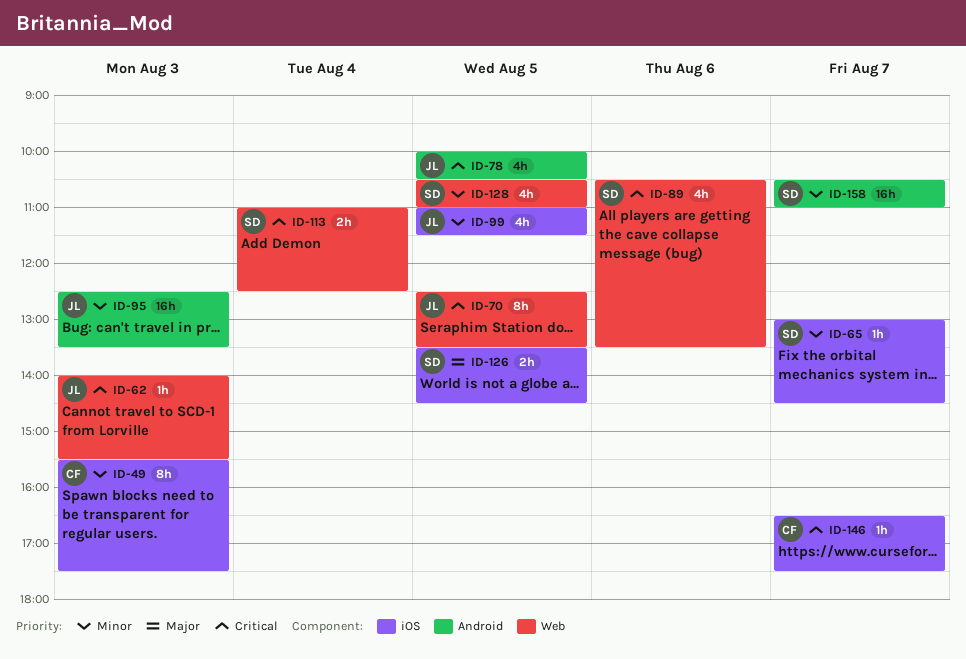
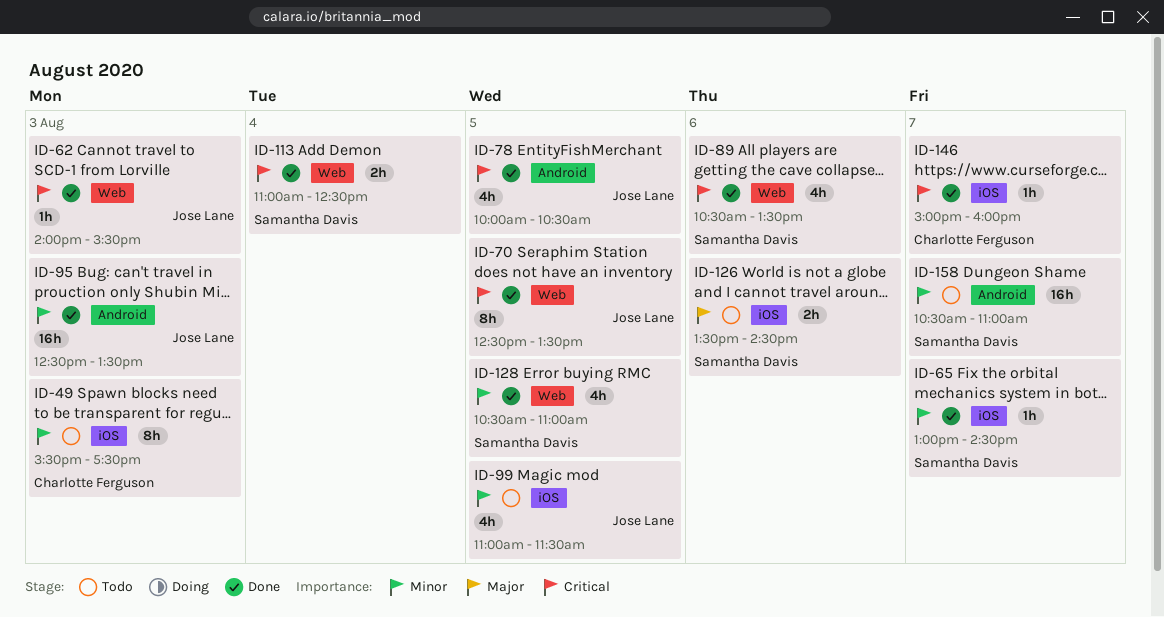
ID-126, day: Aug 5 -> Aug 6
ID-146, begins: 16:30 -> 15:00
ID-146, ends: 17:30 -> 16:00

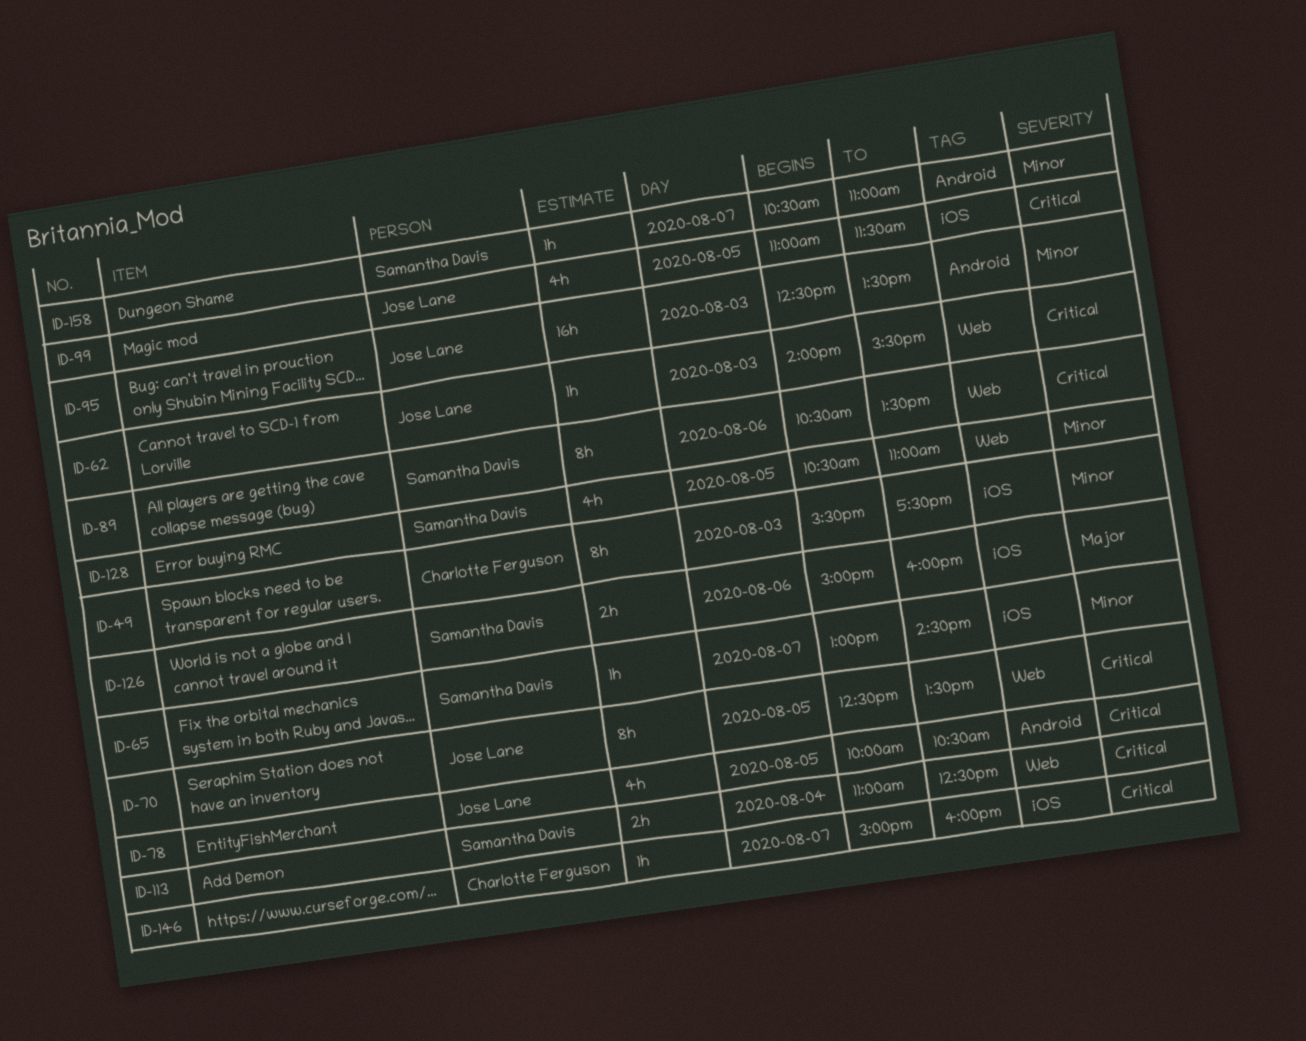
ID-89, estimate: 4h -> 8h
ID-99, priority: Minor -> Critical
ID-126, begins: 13:30 -> 15:00
ID-126, ends: 14:30 -> 16:00
ID-158, estimate: 16h -> 1h

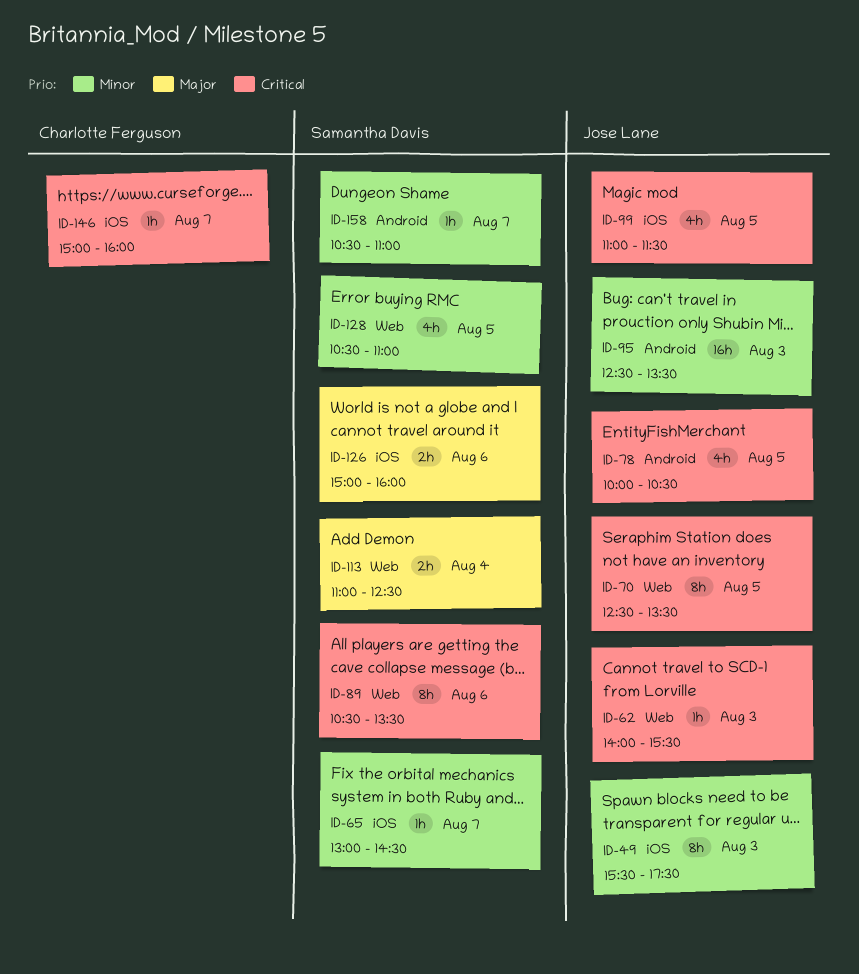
ID-49, owner: Charlotte Ferguson -> Jose Lane
ID-113, priority: Critical -> Major

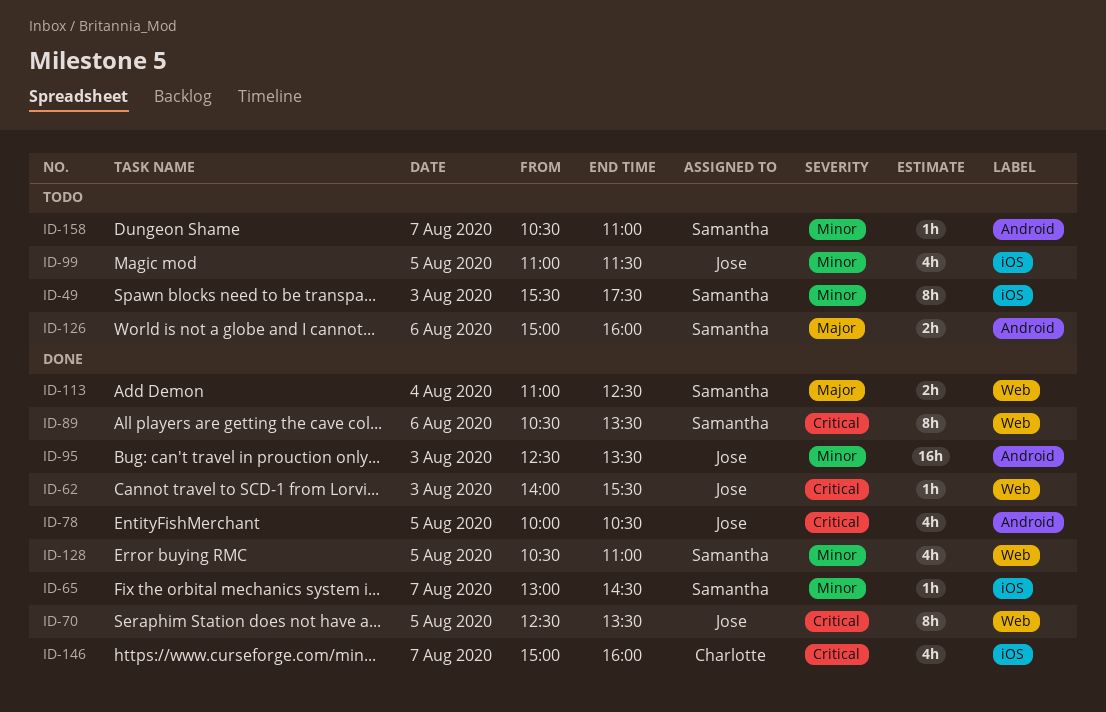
ID-49, owner: Jose Lane -> Samantha Davis
ID-99, priority: Critical -> Minor
ID-126, label: iOS -> Android
ID-146, estimate: 1h -> 4h

